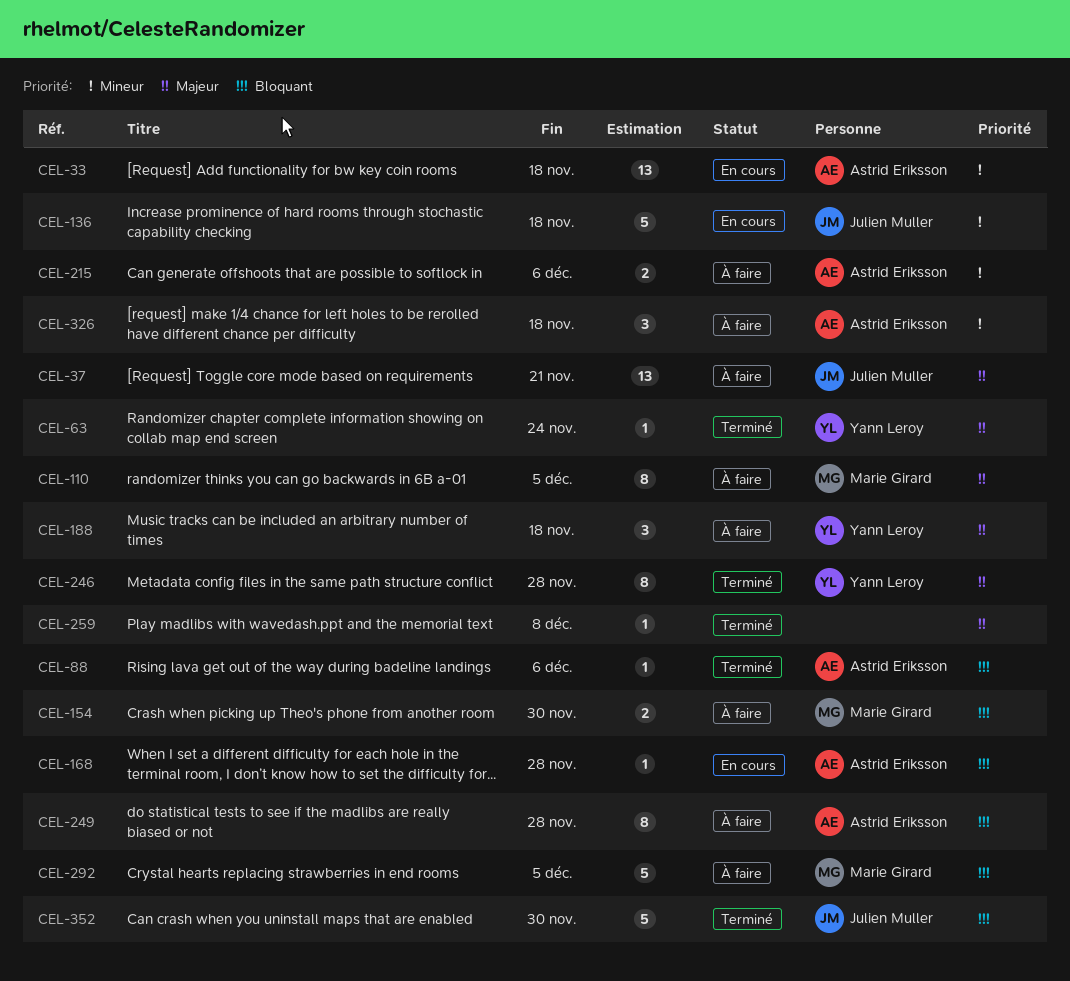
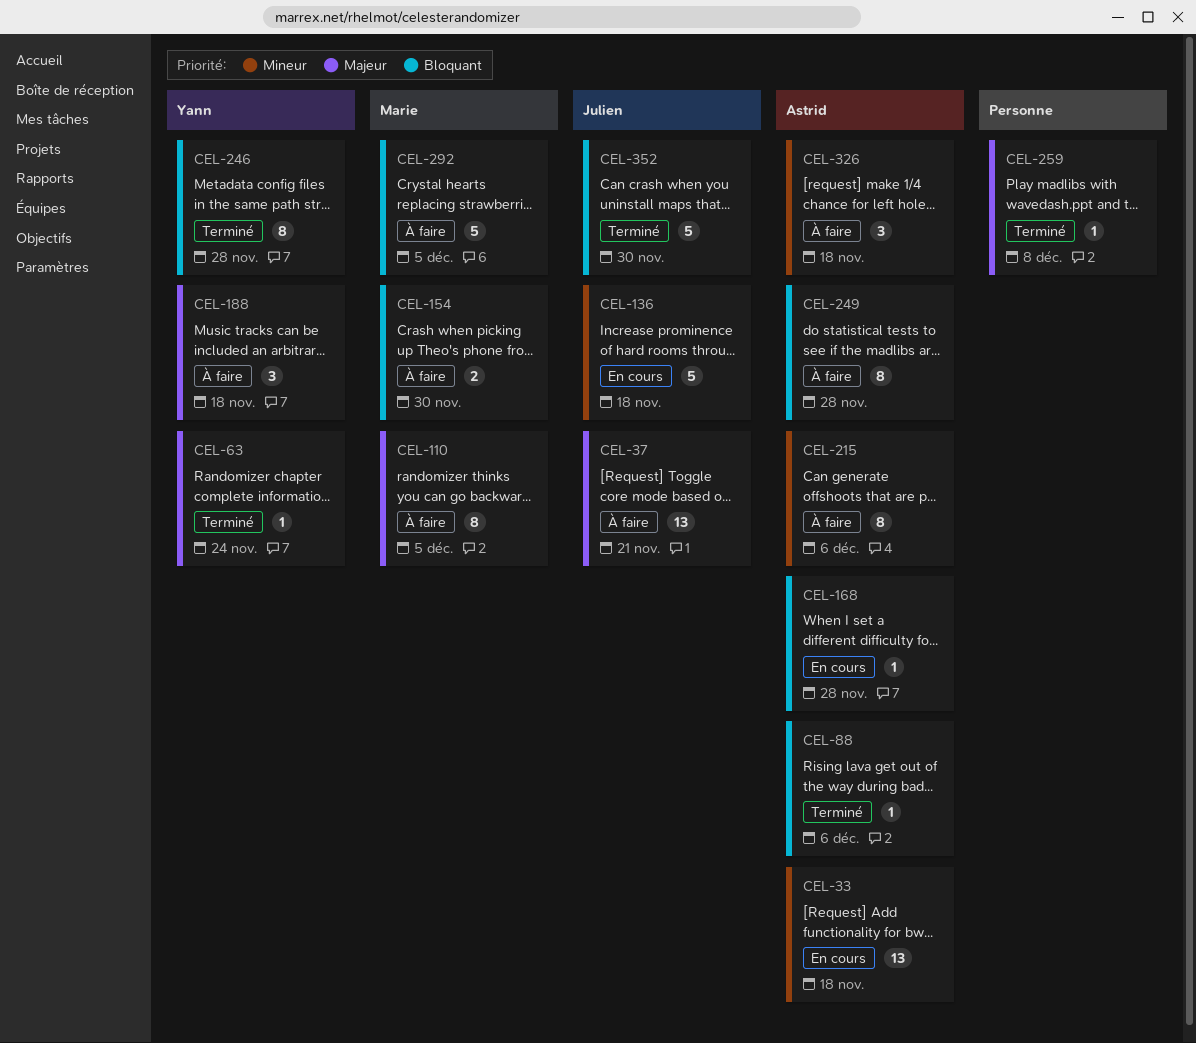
CEL-215, estimate: 2 -> 8
CEL-246, priority: Majeur -> Bloquant

